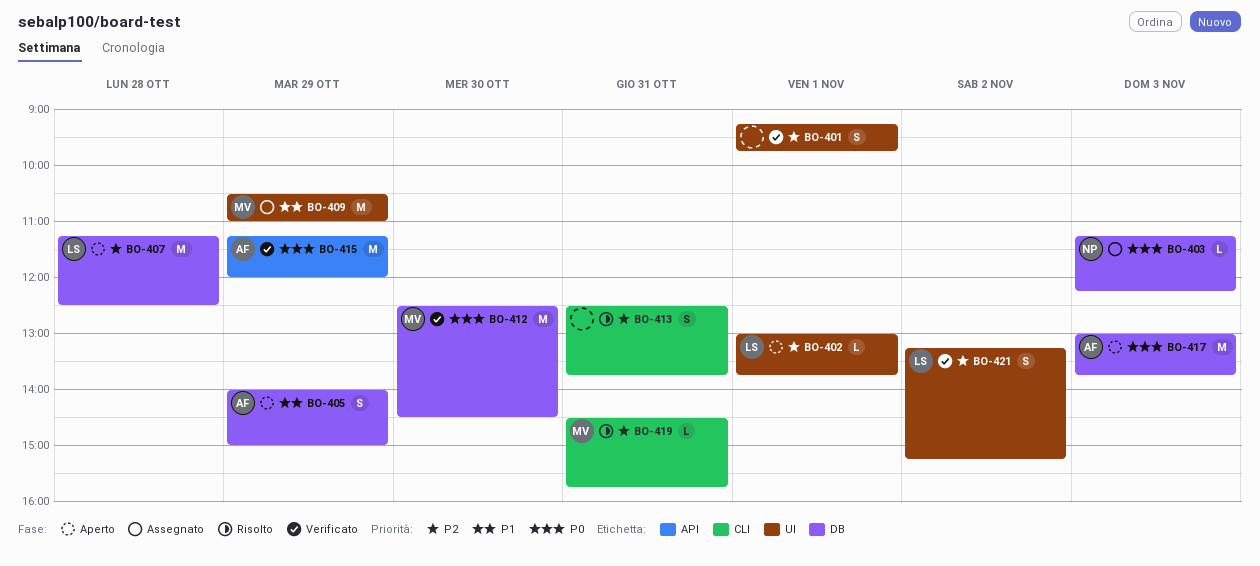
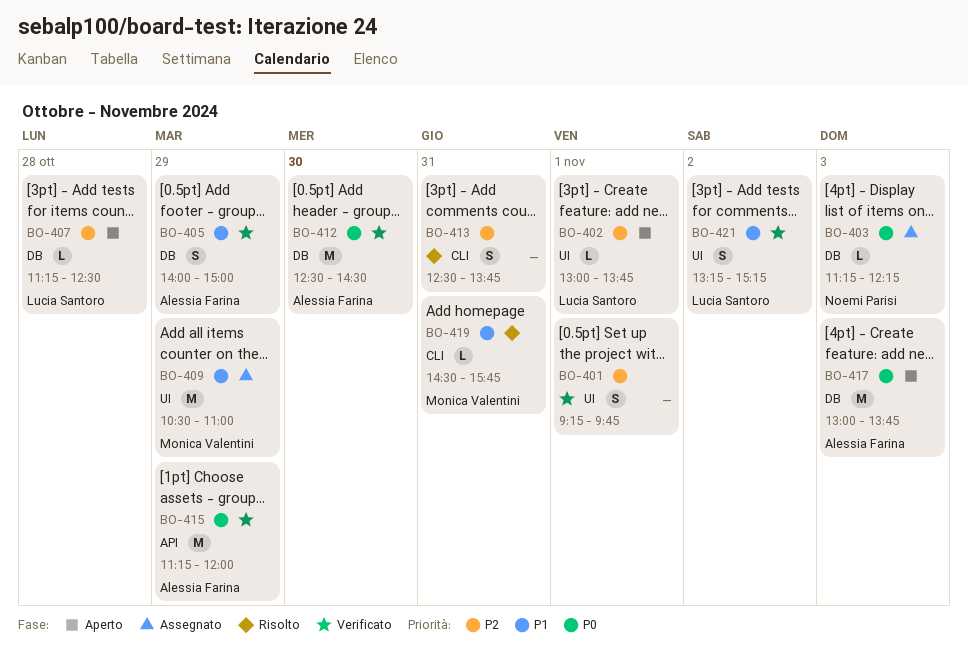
BO-405, status: Aperto -> Verificato
BO-407, estimate: M -> L
BO-412, owner: Monica Valentini -> Alessia Farina
BO-419, priority: P2 -> P1
BO-421, priority: P2 -> P1

